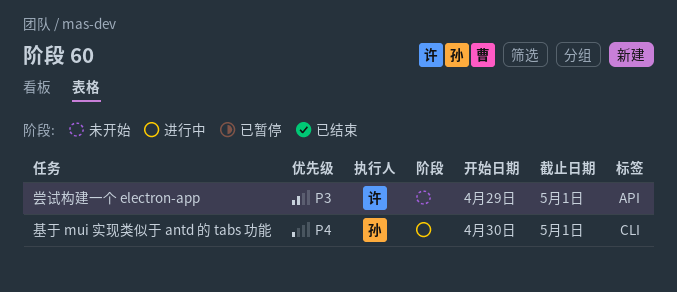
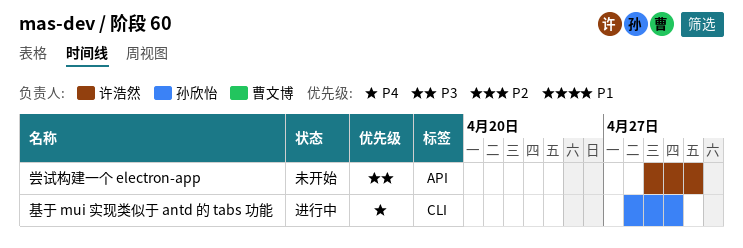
基于 mui 实现类似于 antd 的 tabs 功能, start: Apr 30 -> Apr 28
基于 mui 实现类似于 antd 的 tabs 功能, due: May 1 -> Apr 30

